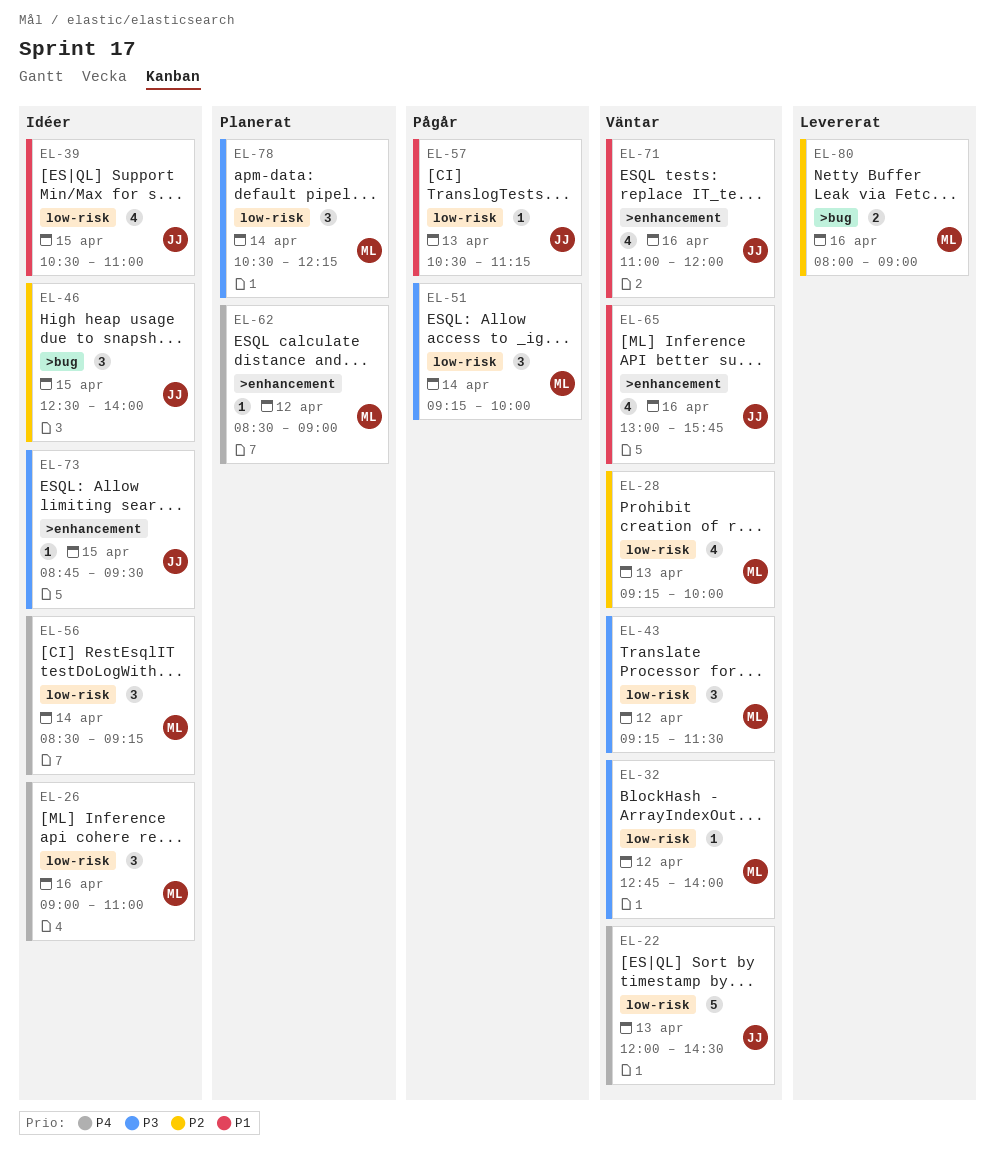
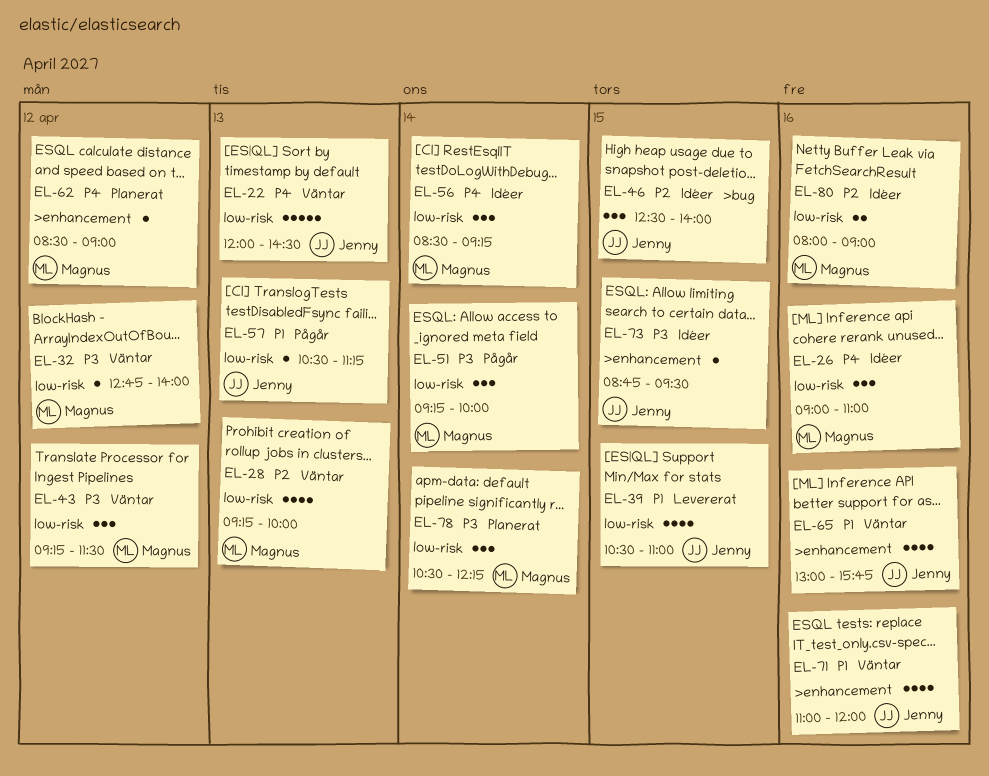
EL-39, status: Idéer -> Levererat
EL-80, status: Levererat -> Idéer
EL-80, label: >bug -> low-risk

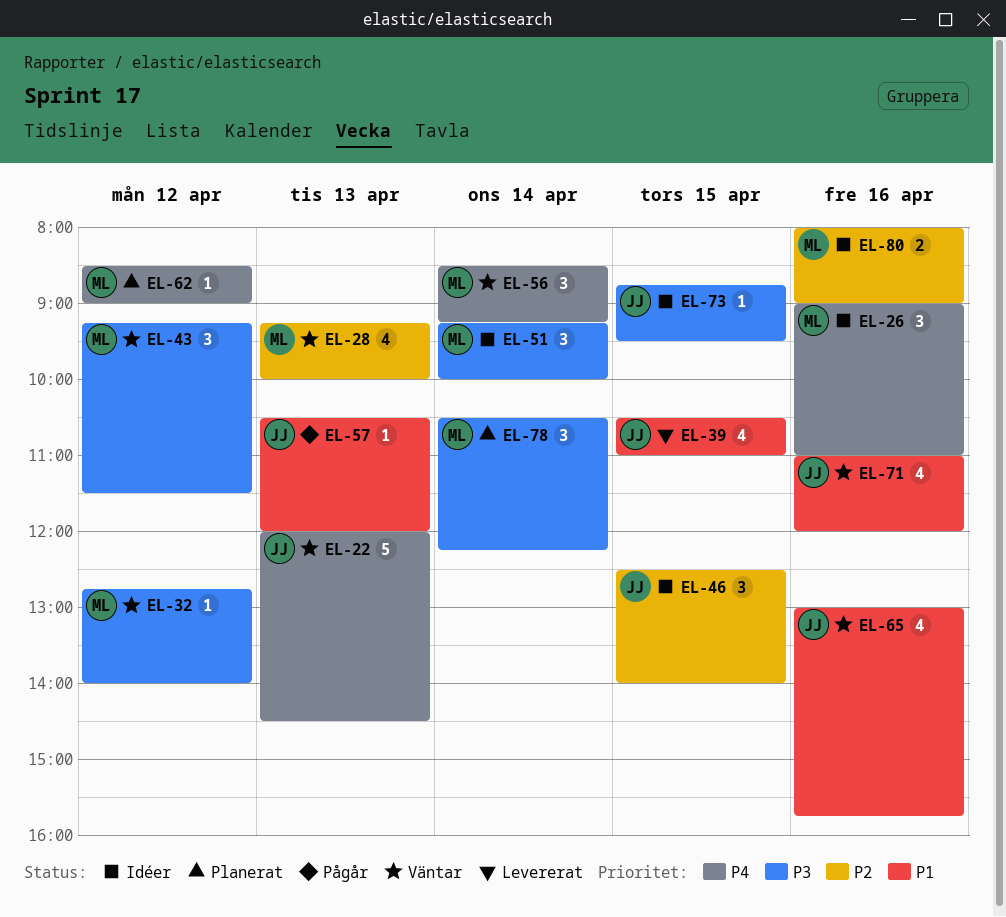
EL-51, status: Pågår -> Idéer
EL-56, status: Idéer -> Väntar
EL-57, ends: 11:15 -> 12:00

